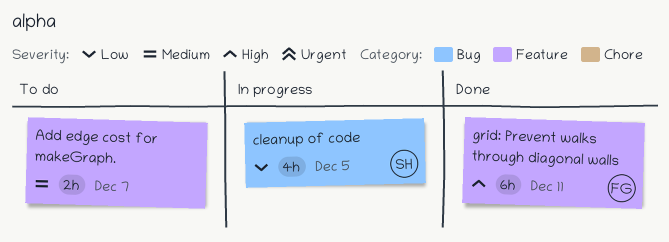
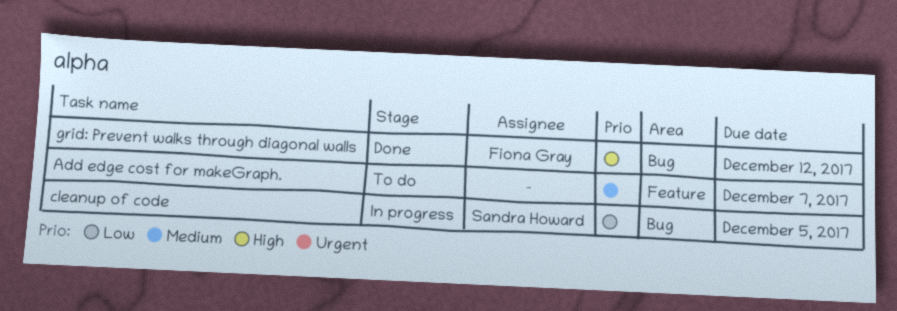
grid: Prevent walks through diagonal walls, label: Feature -> Bug
grid: Prevent walks through diagonal walls, due: Dec 11 -> Dec 12

